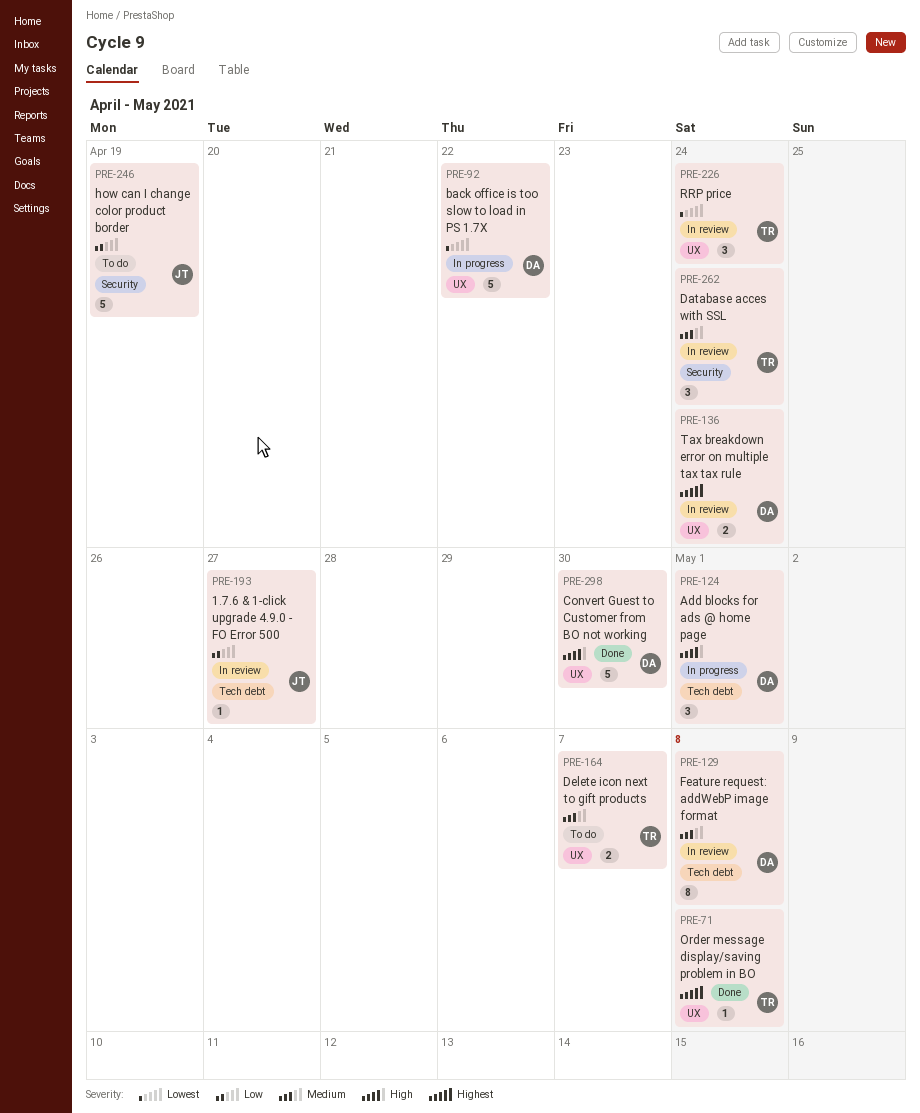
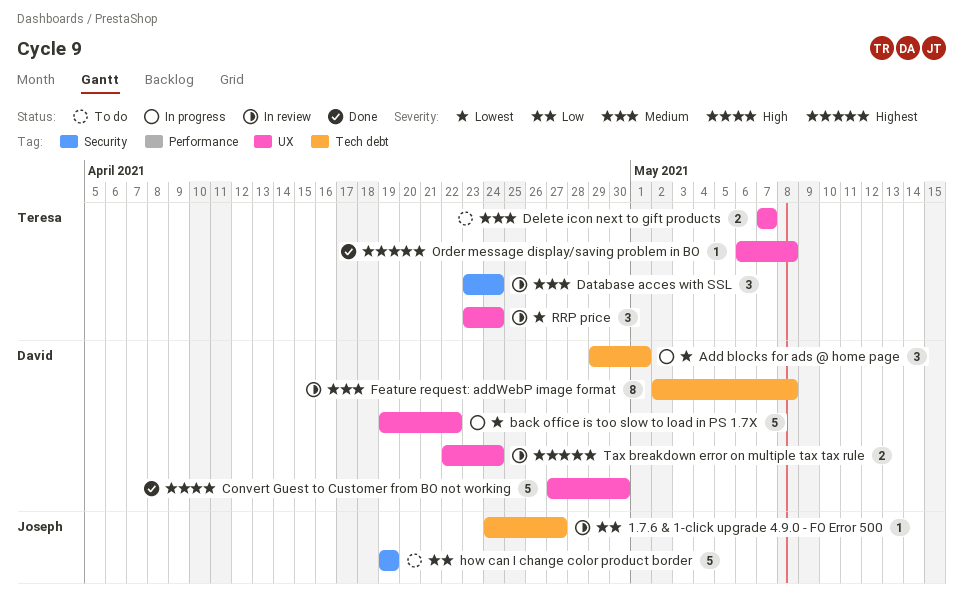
Add blocks for ads @ home page, priority: High -> Lowest

